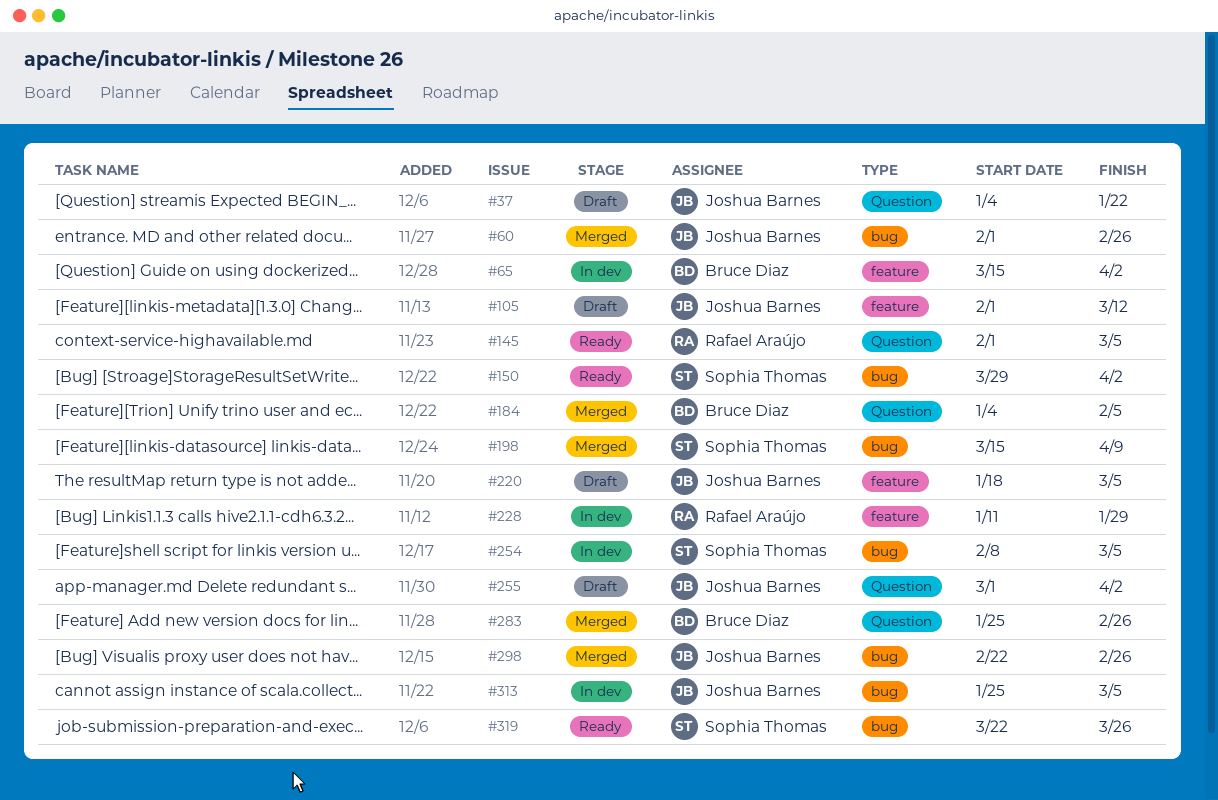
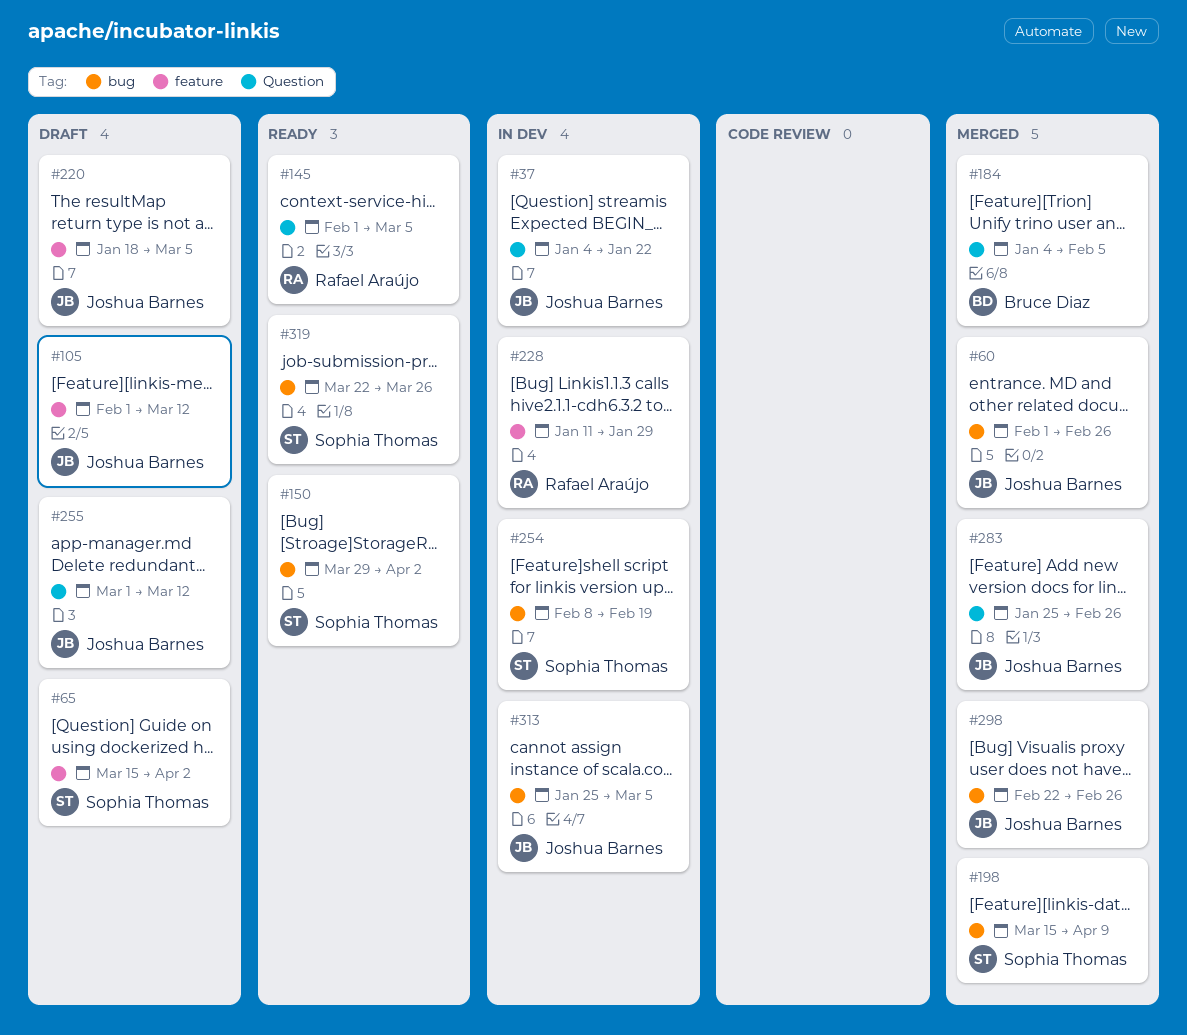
#37, status: Draft -> In dev
#65, status: In dev -> Draft
#65, owner: Bruce Diaz -> Sophia Thomas
#254, due: Mar 5 -> Feb 19
#255, due: Apr 2 -> Mar 12
#283, owner: Bruce Diaz -> Joshua Barnes

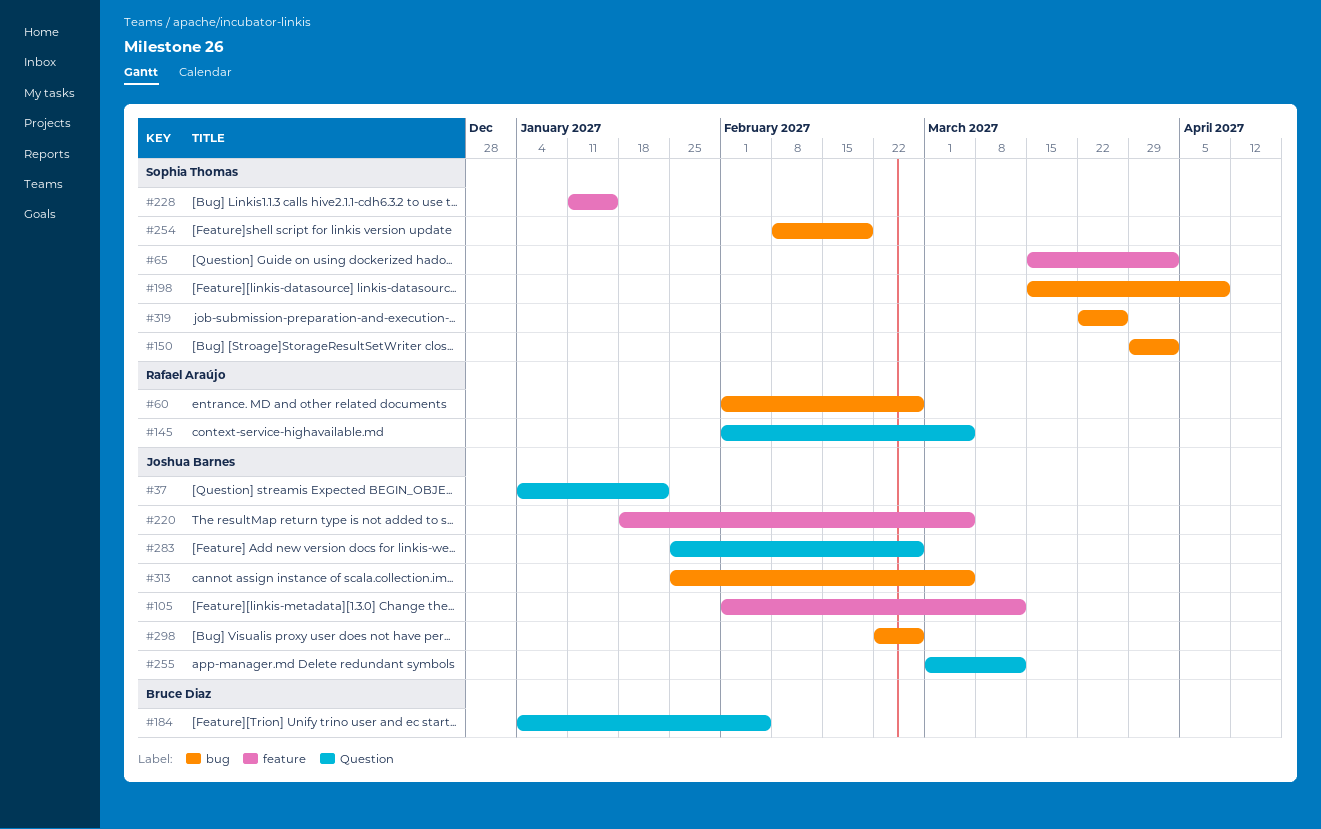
#60, owner: Joshua Barnes -> Rafael Araújo
#228, owner: Rafael Araújo -> Sophia Thomas
#228, due: Jan 29 -> Jan 15

